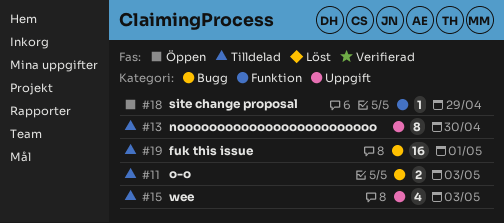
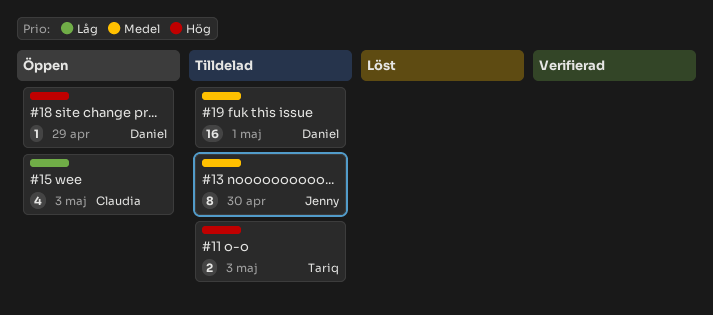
#15, status: Tilldelad -> Öppen

